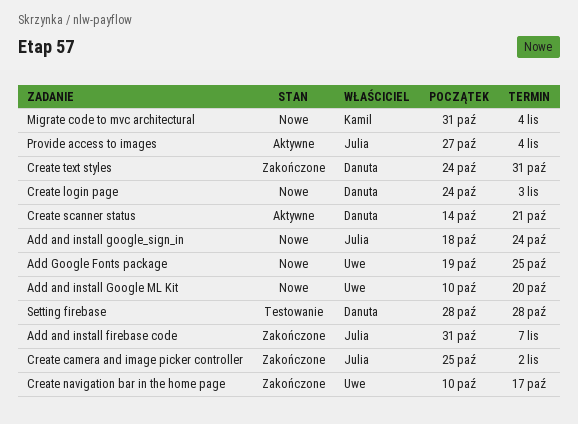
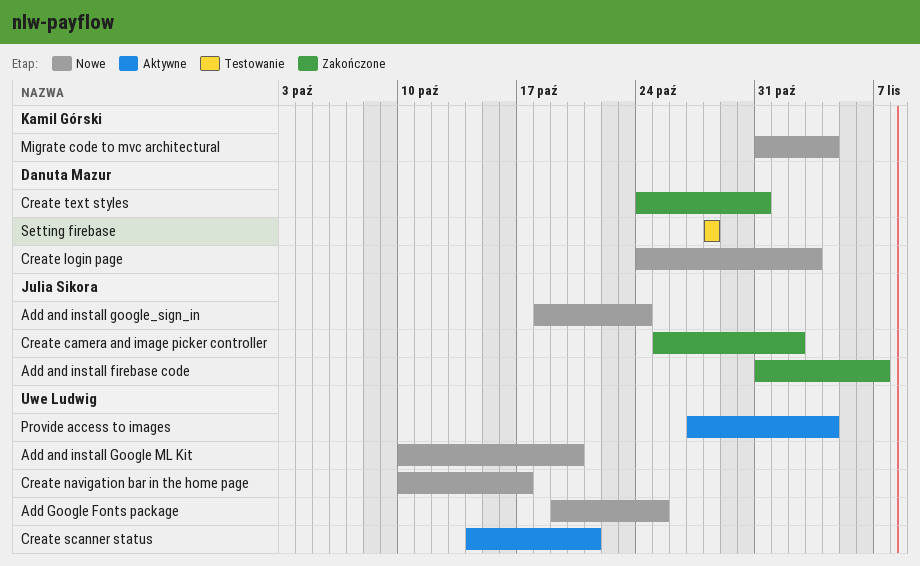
Create navigation bar in the home page, status: Zakończone -> Nowe
Create scanner status, owner: Danuta Mazur -> Uwe Ludwig
Provide access to images, owner: Julia Sikora -> Uwe Ludwig

